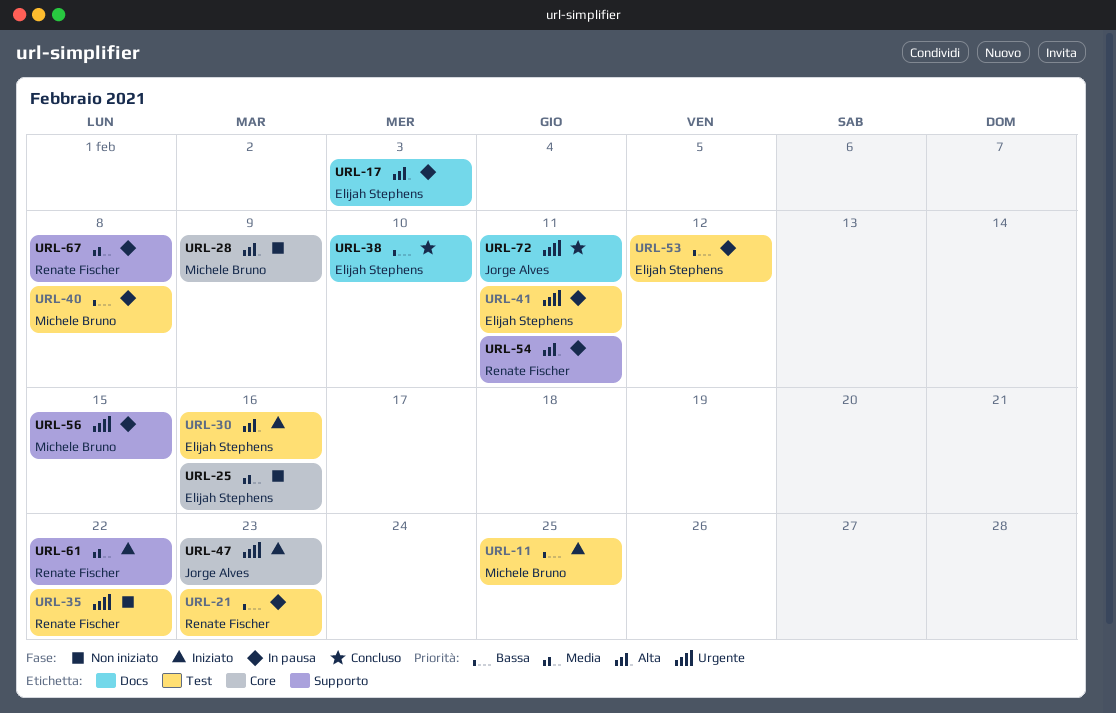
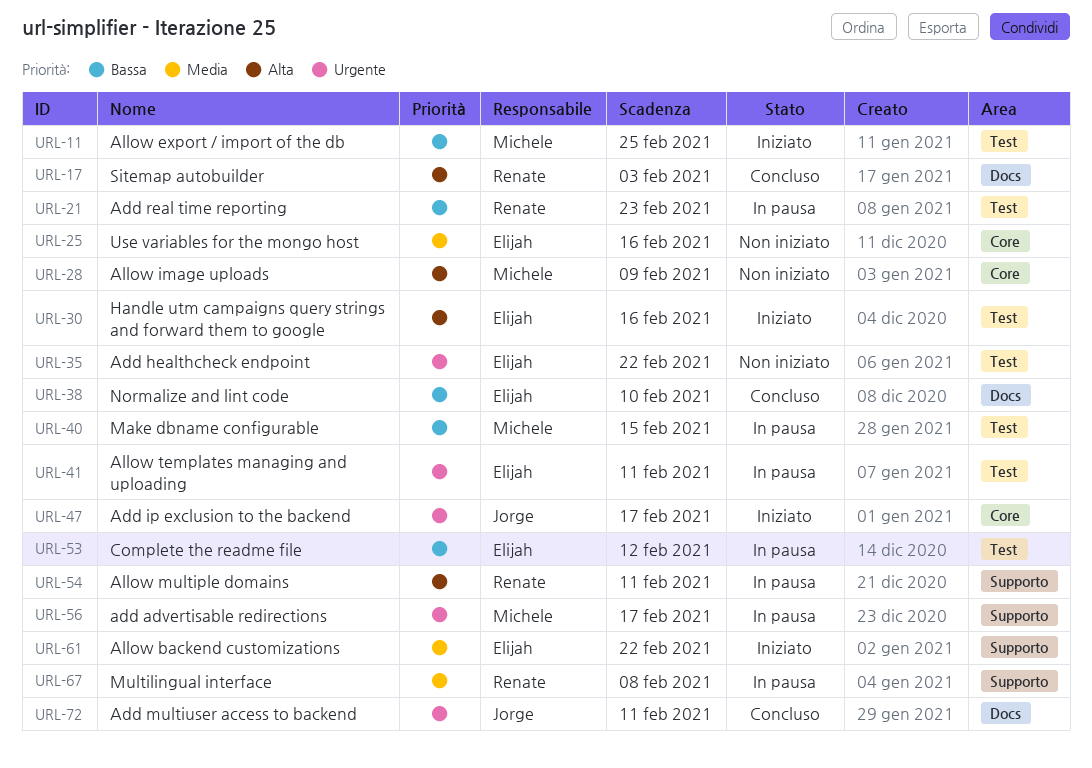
URL-17, status: In pausa -> Concluso
URL-17, owner: Elijah Stephens -> Renate Fischer
URL-35, owner: Renate Fischer -> Elijah Stephens
URL-40, due: Feb 8 -> Feb 15
URL-47, due: Feb 23 -> Feb 17
URL-56, due: Feb 15 -> Feb 17
URL-61, owner: Renate Fischer -> Elijah Stephens

